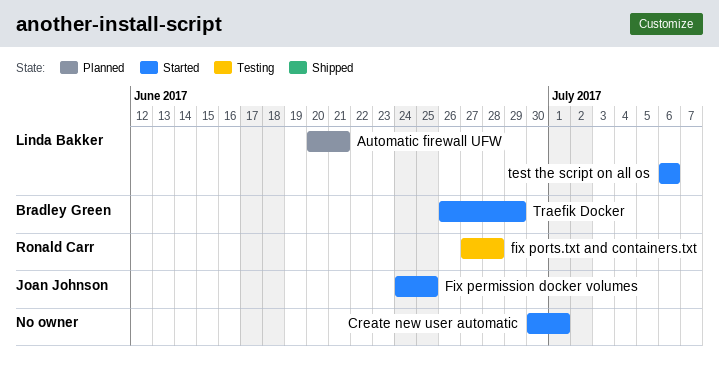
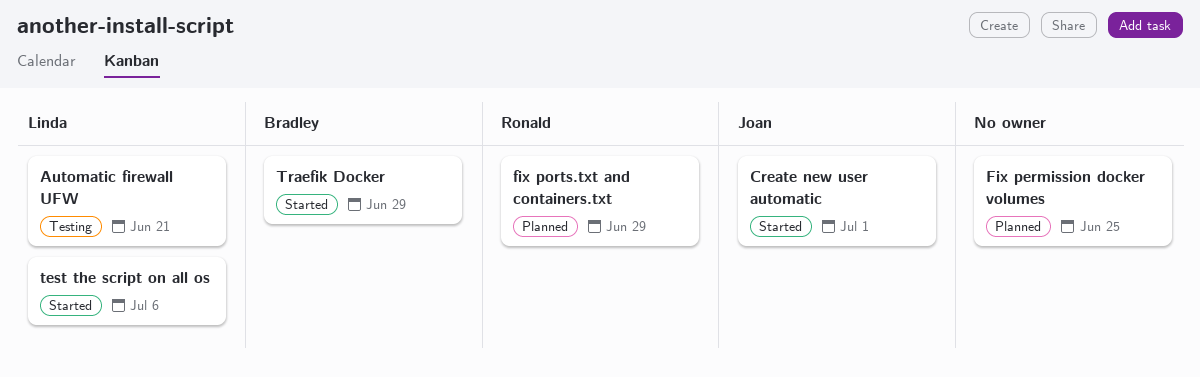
Automatic firewall UFW, status: Planned -> Testing
Create new user automatic, owner: none -> Joan Johnson
Fix permission docker volumes, status: Started -> Planned
Fix permission docker volumes, owner: Joan Johnson -> none
fix ports.txt and containers.txt, status: Testing -> Planned
fix ports.txt and containers.txt, due: Jun 28 -> Jun 29

